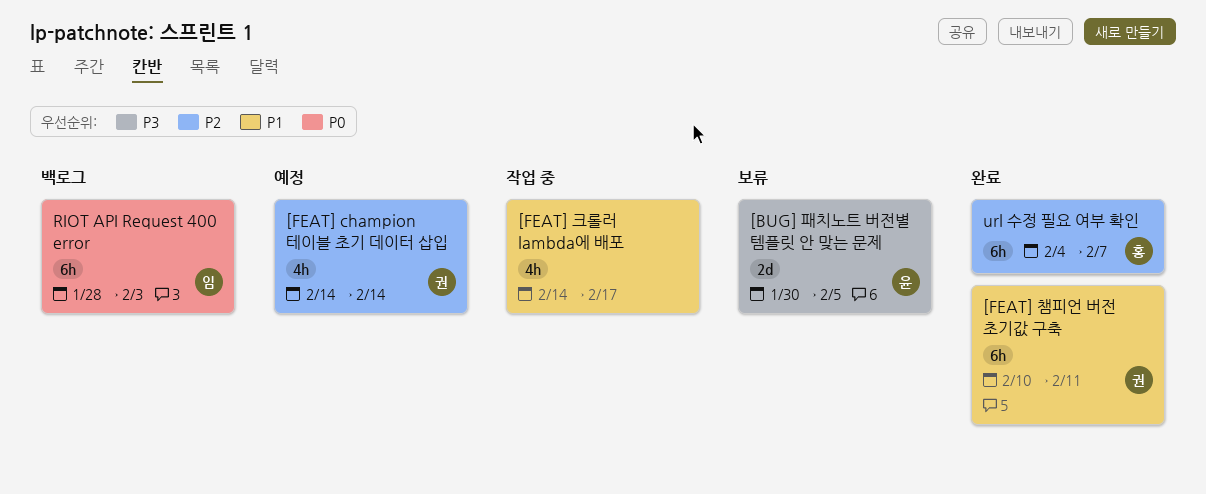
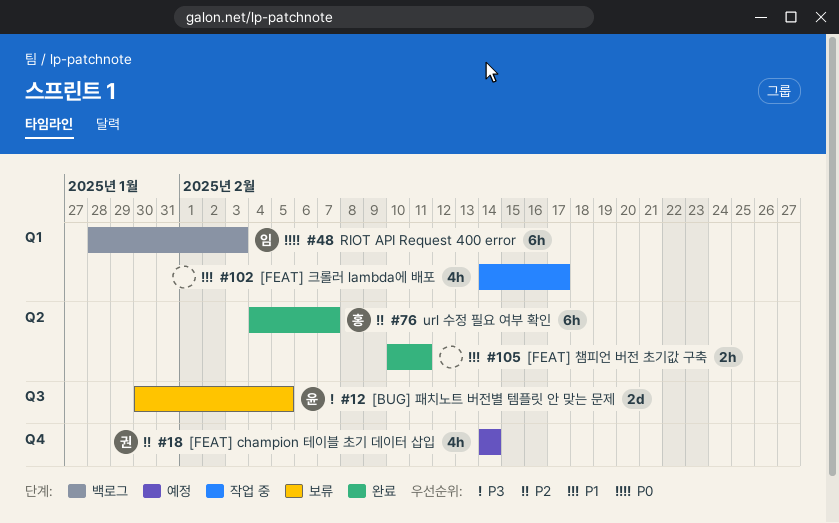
[FEAT] 챔피언 버전 초기값 구축, owner: 권 -> none
[FEAT] 챔피언 버전 초기값 구축, estimate: 6h -> 2h

